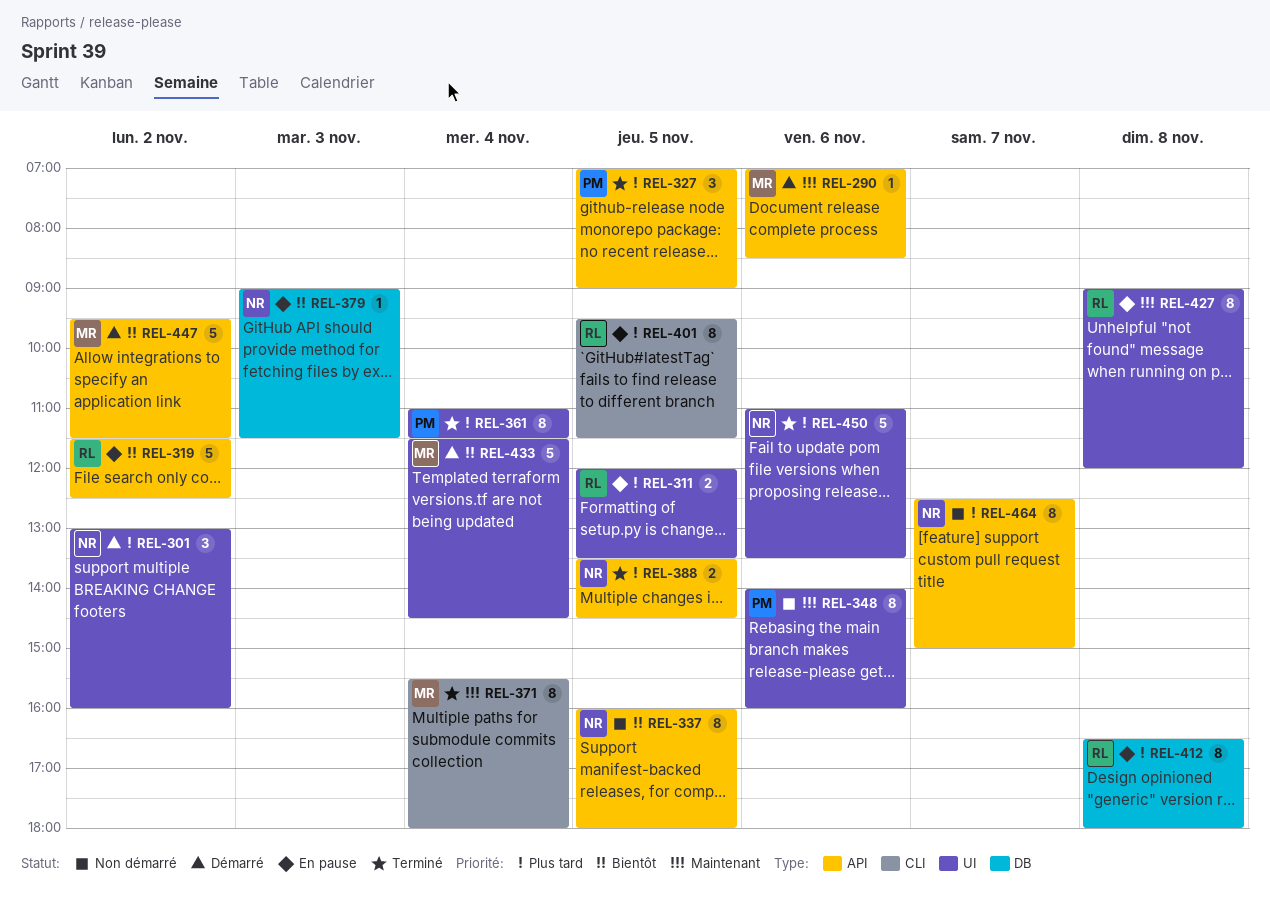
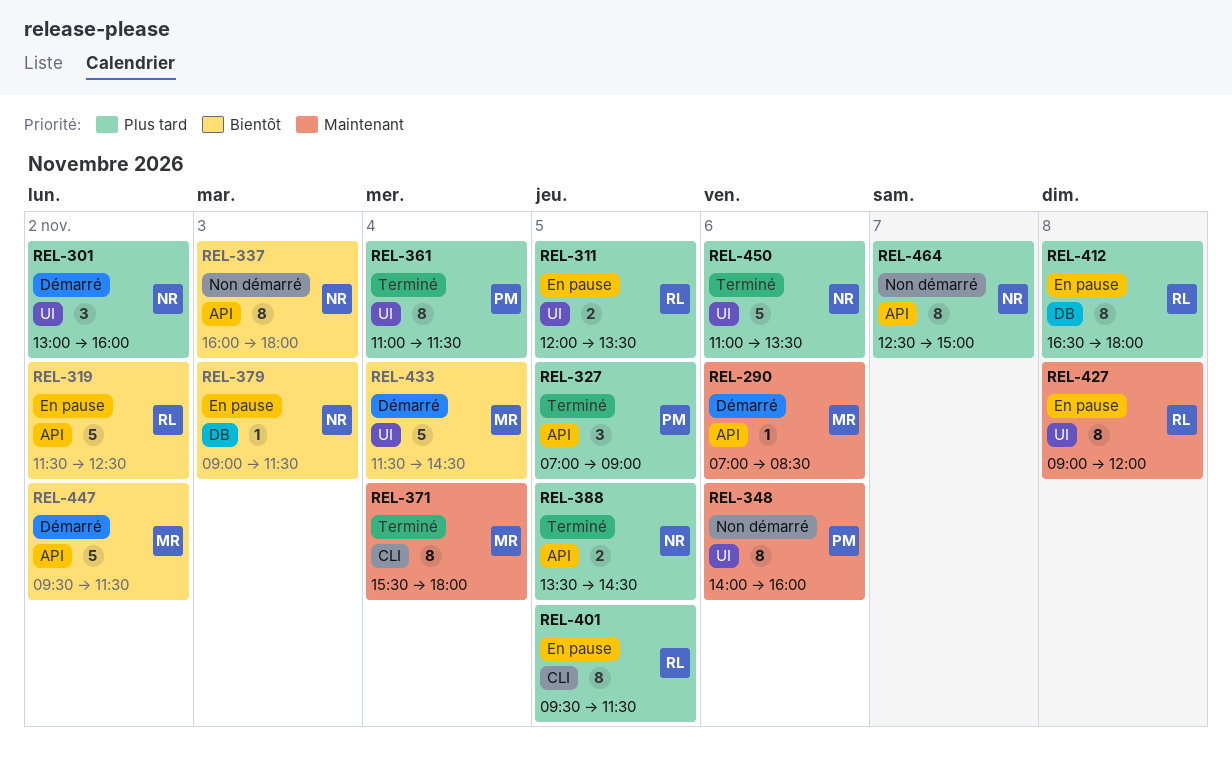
REL-337, day: Nov 5 -> Nov 3

